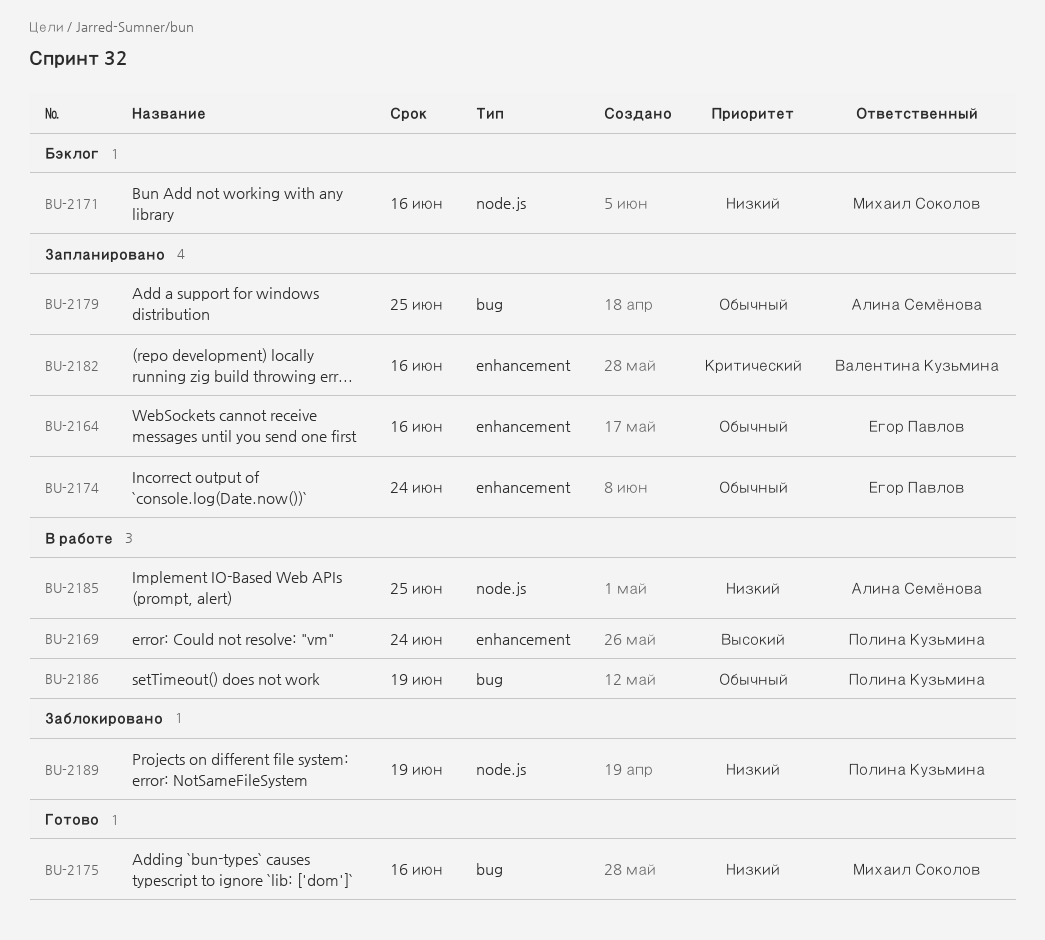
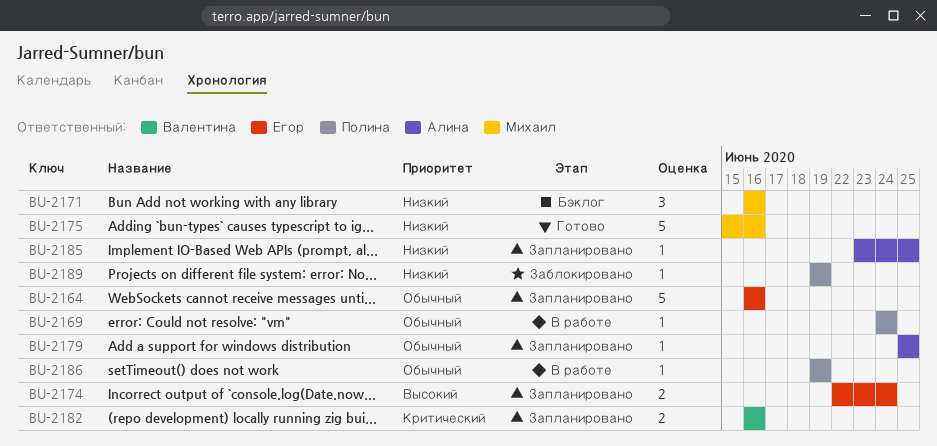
BU-2169, priority: Высокий -> Обычный
BU-2174, priority: Обычный -> Высокий
BU-2185, status: В работе -> Запланировано

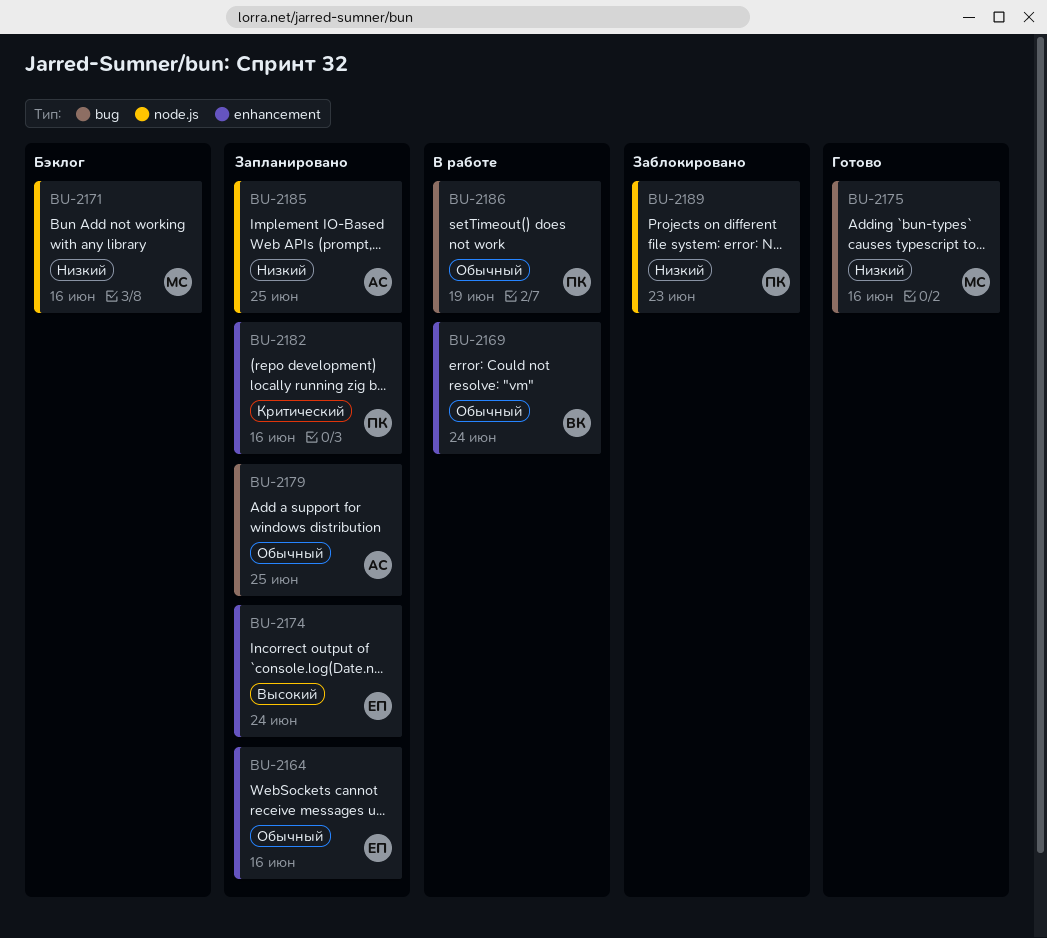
BU-2169, owner: Полина -> Валентина
BU-2182, owner: Валентина -> Полина
BU-2189, due: Jun 19 -> Jun 23

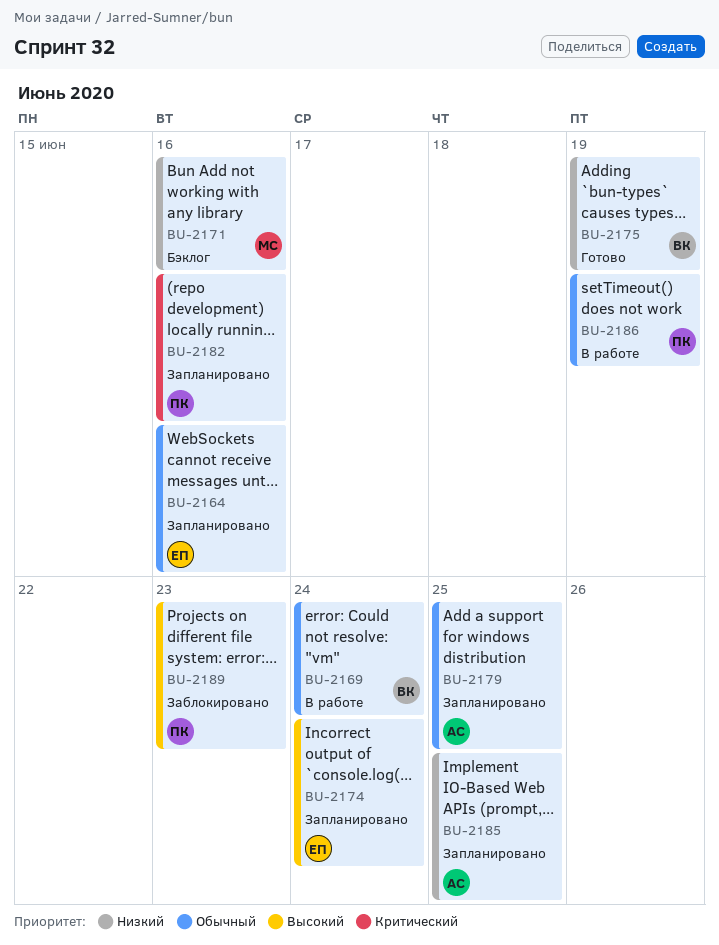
BU-2175, owner: МС -> ВК
BU-2175, due: Jun 16 -> Jun 19
BU-2189, priority: Низкий -> Высокий

